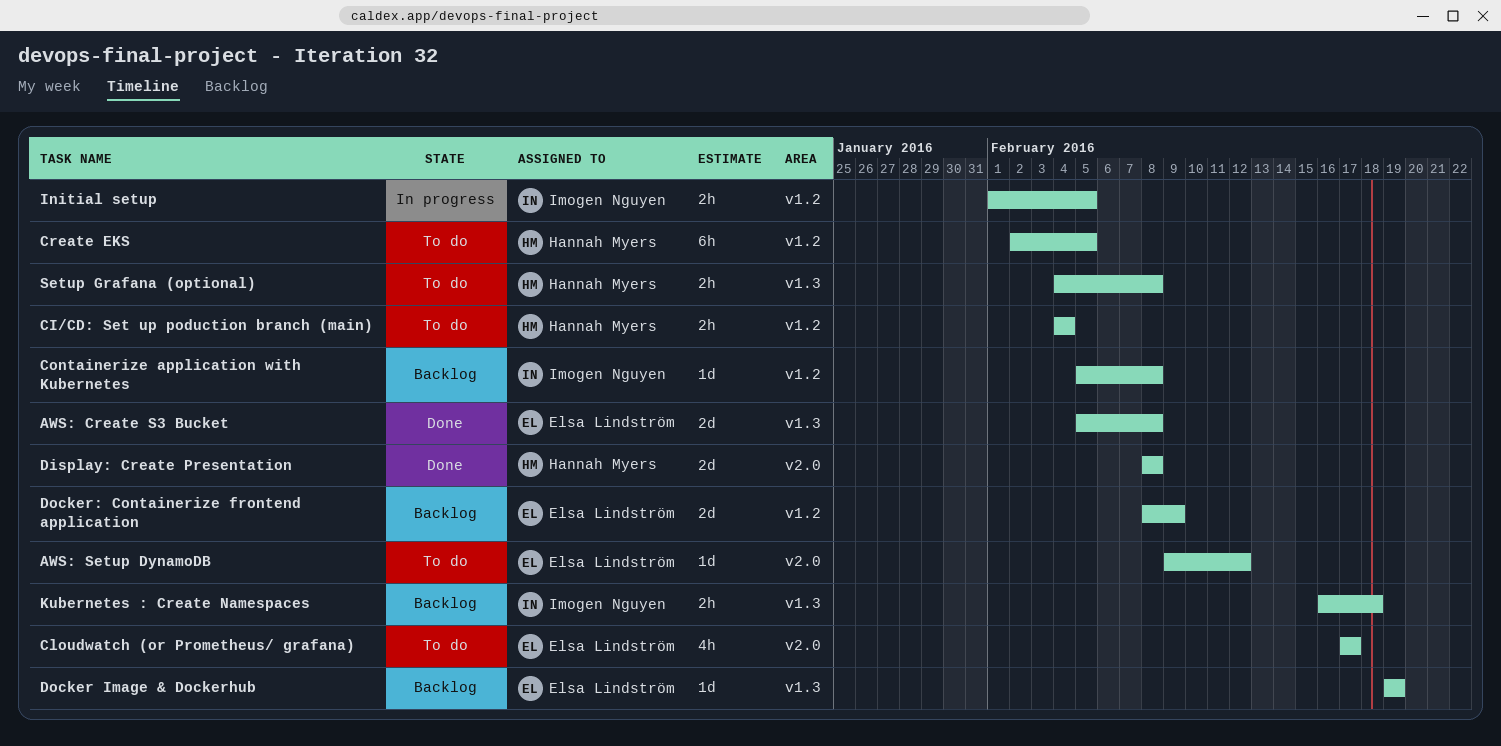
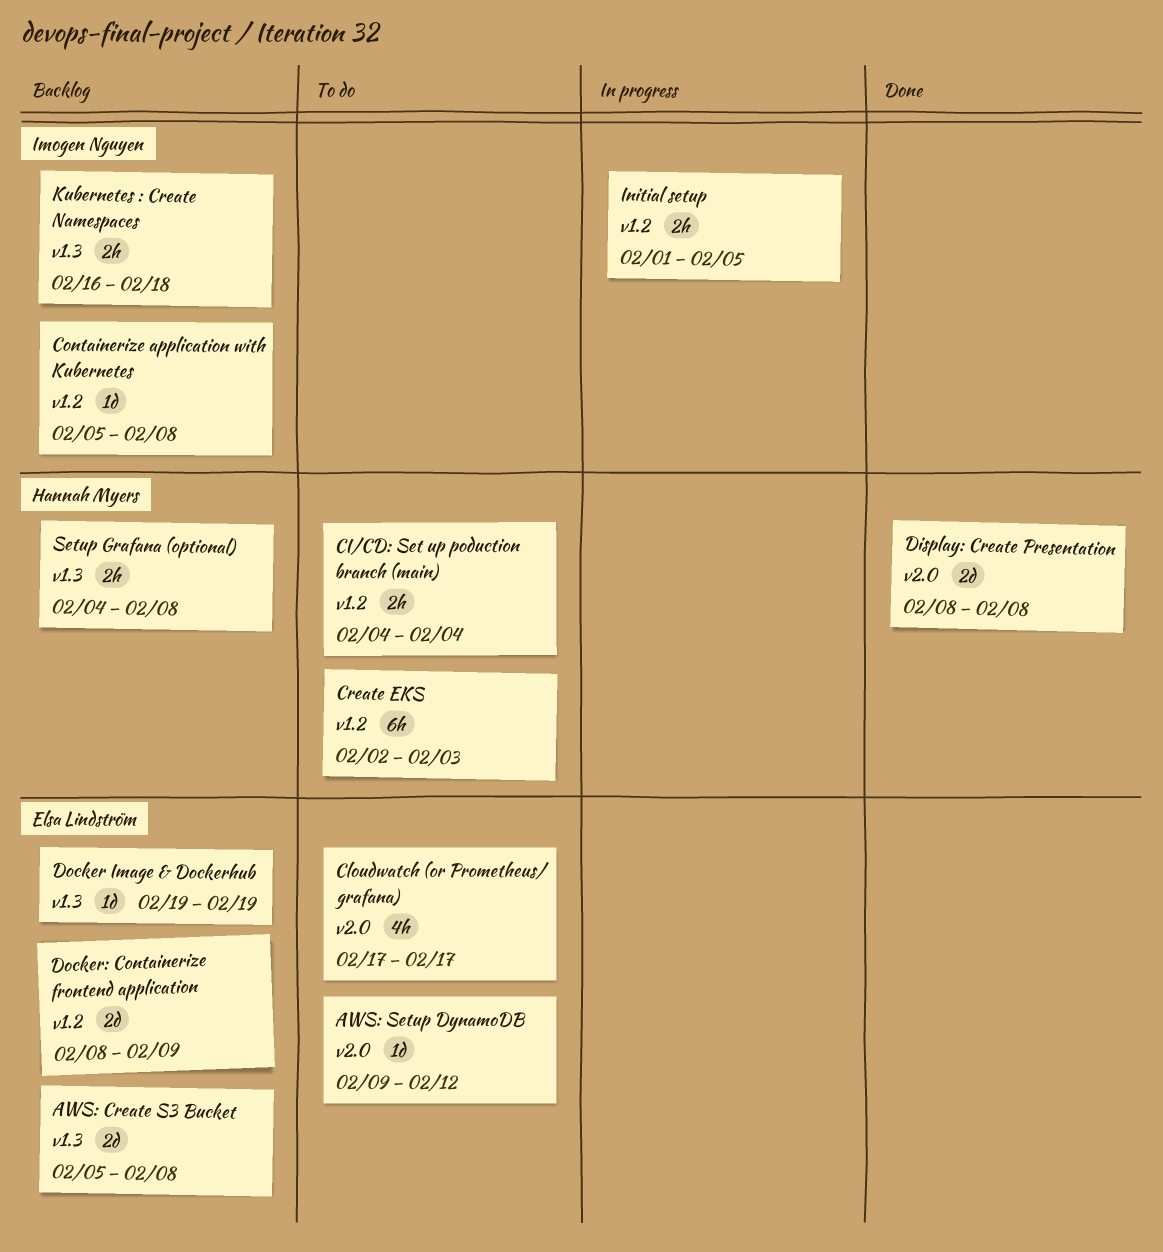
AWS: Create S3 Bucket, status: Done -> Backlog
Create EKS, due: Feb 5 -> Feb 3
Setup Grafana (optional), status: To do -> Backlog

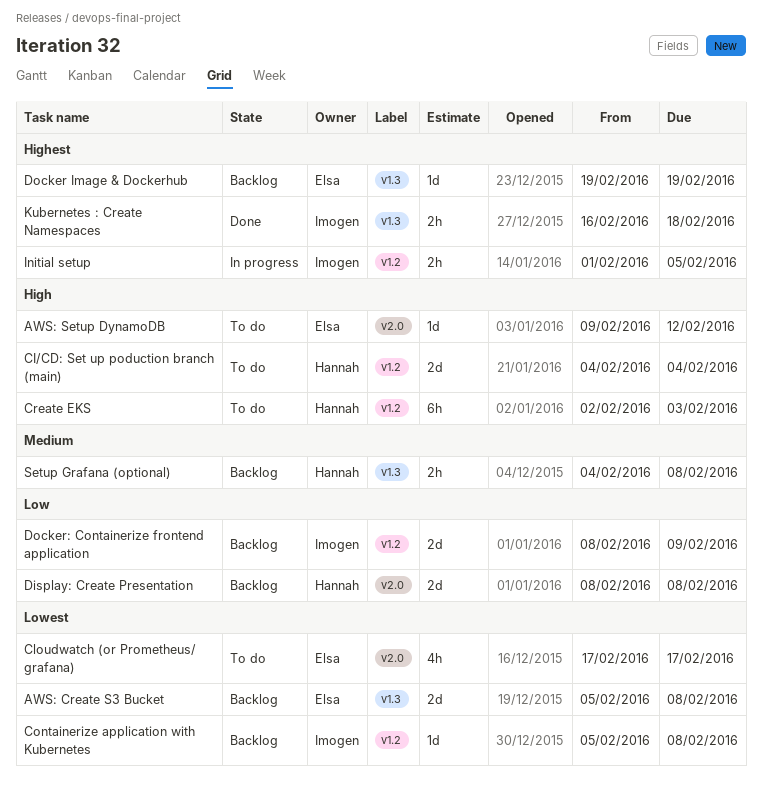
CI/CD: Set up poduction branch (main), estimate: 2h -> 2d
Display: Create Presentation, status: Done -> Backlog
Docker: Containerize frontend application, owner: Elsa Lindström -> Imogen Nguyen
Kubernetes : Create Namespaces, status: Backlog -> Done

